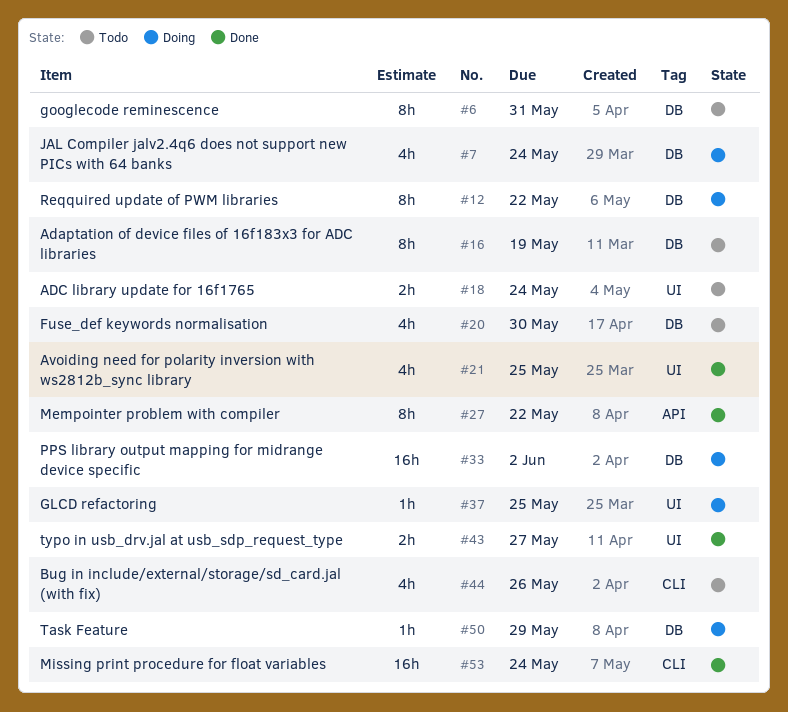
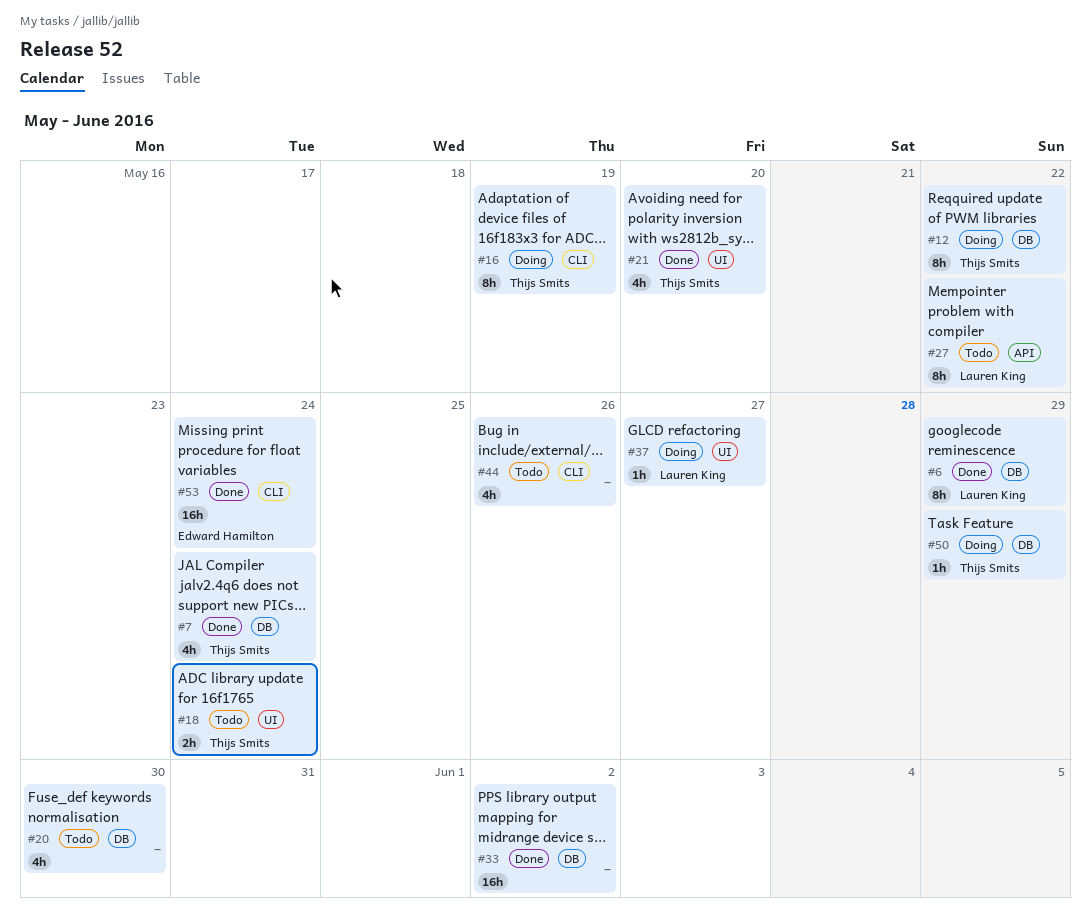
#6, status: Todo -> Done
#6, due: May 31 -> May 29
#7, status: Doing -> Done
#16, status: Todo -> Doing
#16, label: DB -> CLI
#21, due: May 25 -> May 20
#27, status: Done -> Todo
#33, status: Doing -> Done
#37, due: May 25 -> May 27
#43: present -> none

